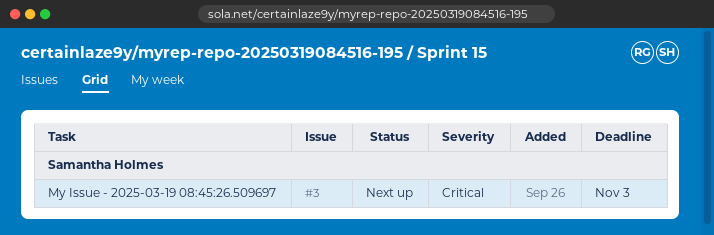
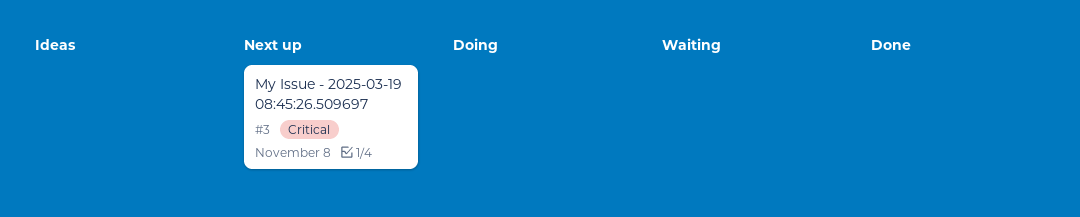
#3, due: Nov 3 -> Nov 8

